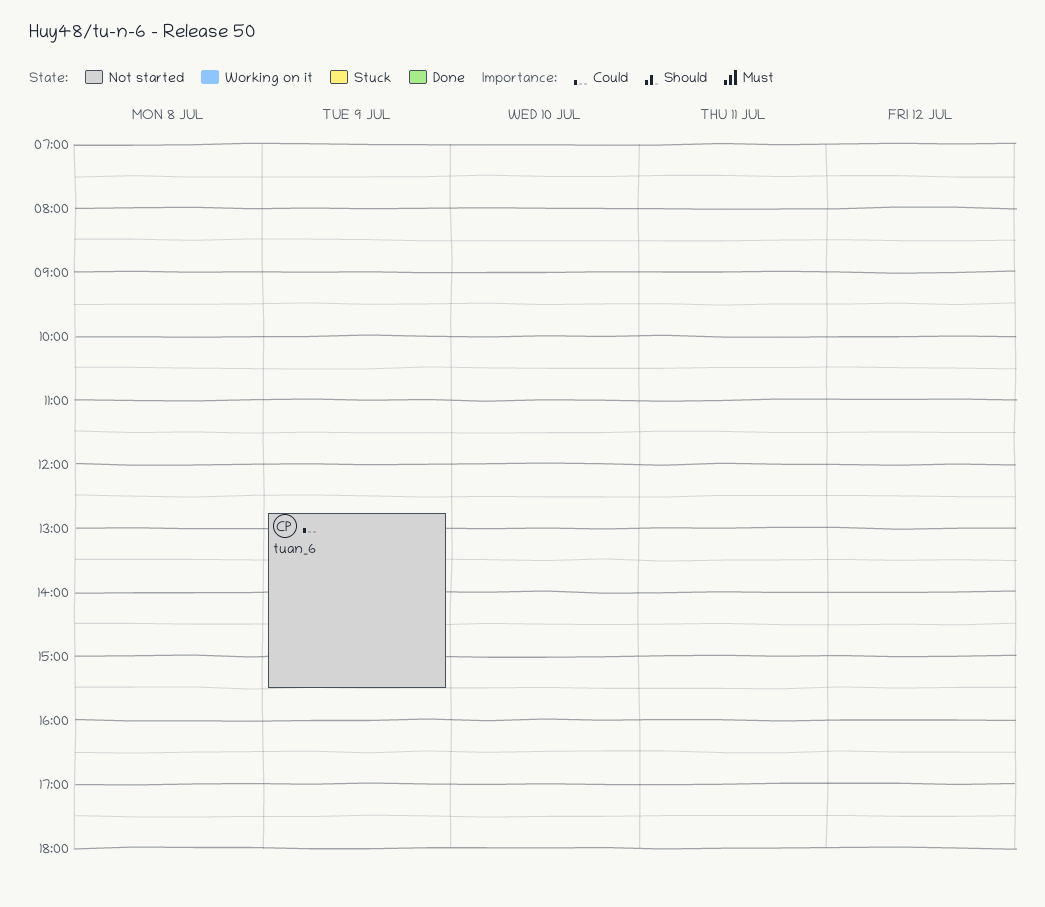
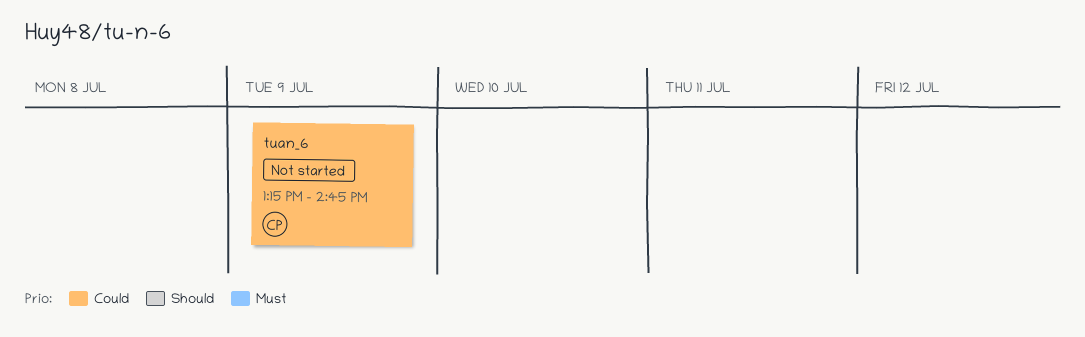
tuan_6, begins: 12:45 -> 13:15
tuan_6, ends: 15:30 -> 14:45

